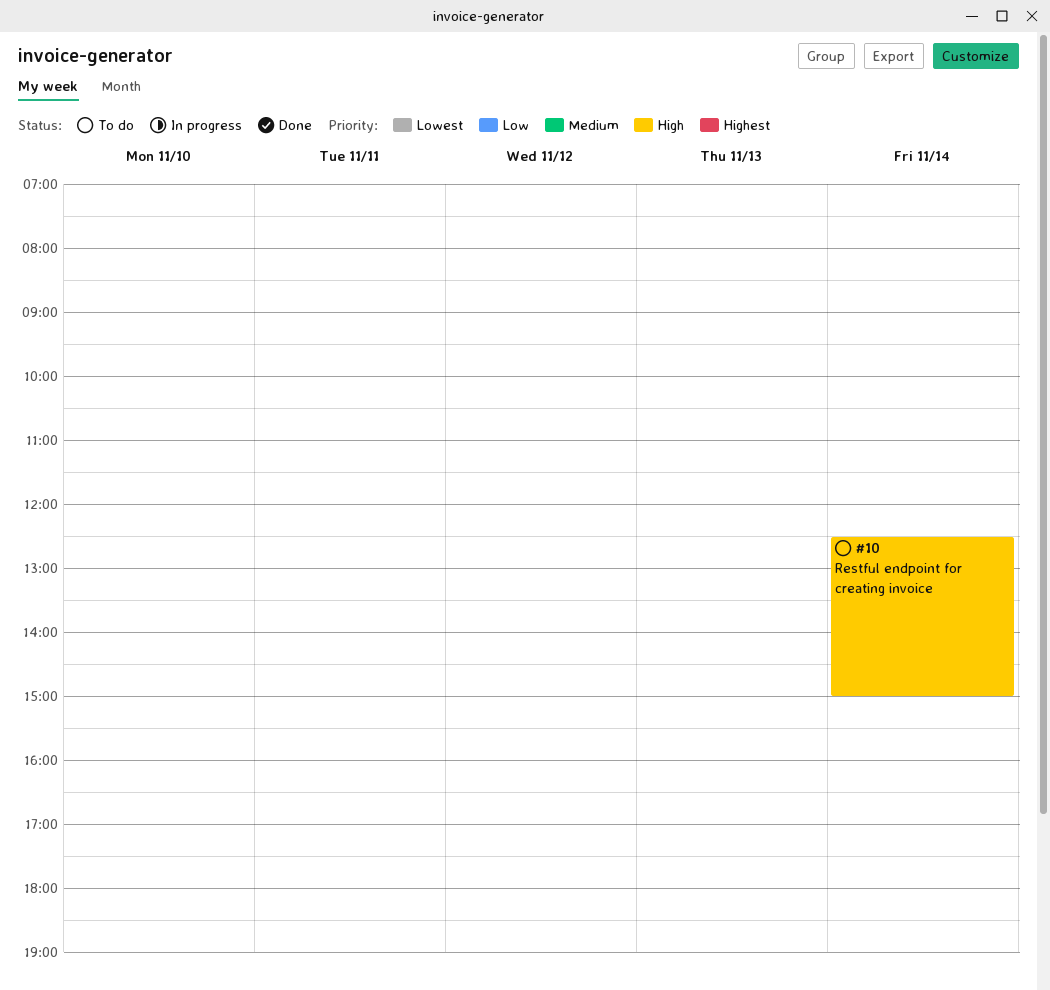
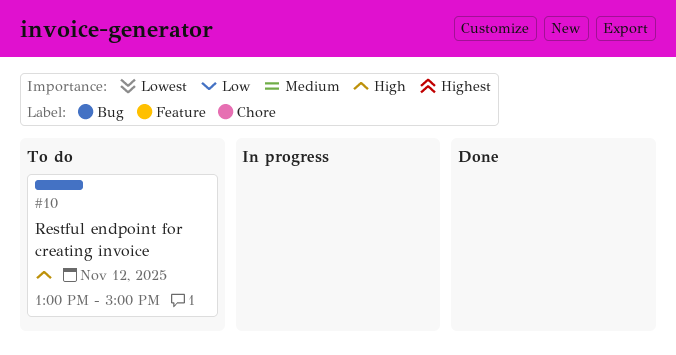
#10, day: Nov 14 -> Nov 12
#10, begins: 12:30 -> 13:00

